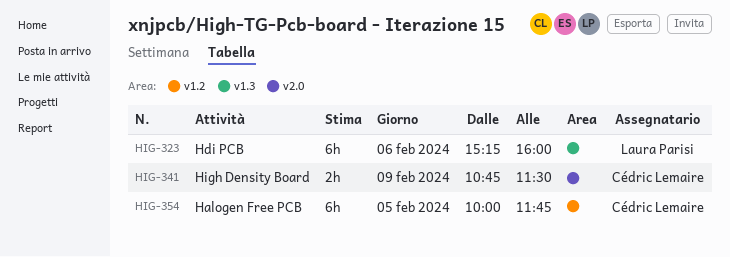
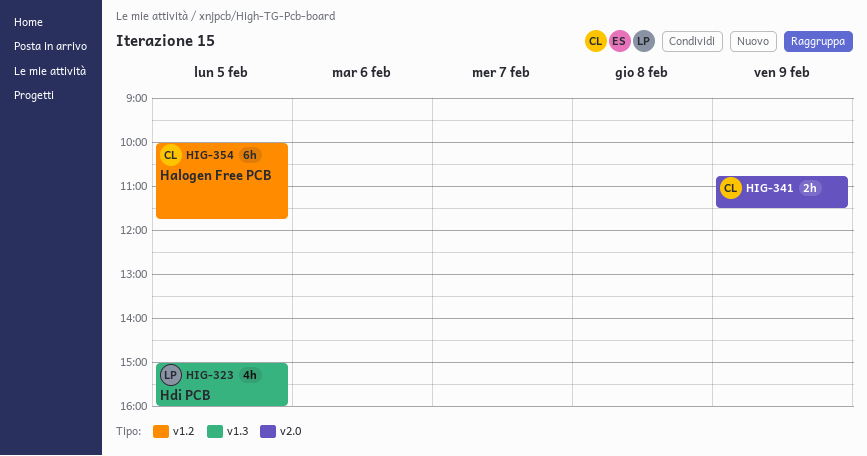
HIG-323, estimate: 6h -> 4h
HIG-323, day: Feb 6 -> Feb 5
HIG-323, begins: 15:15 -> 15:00

